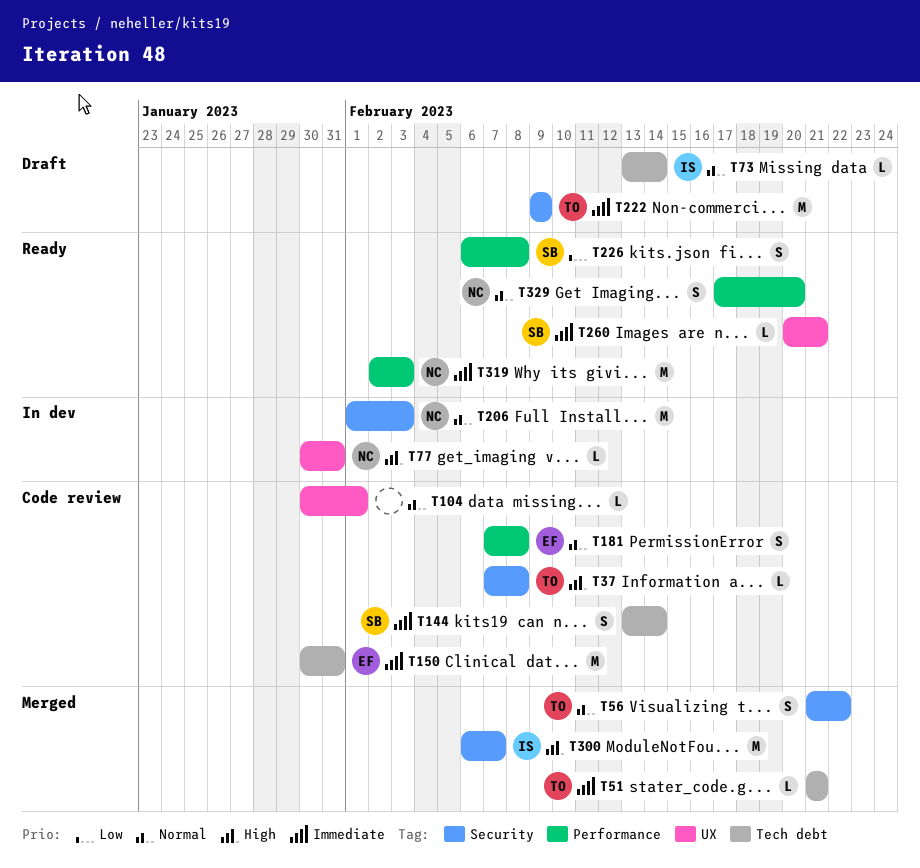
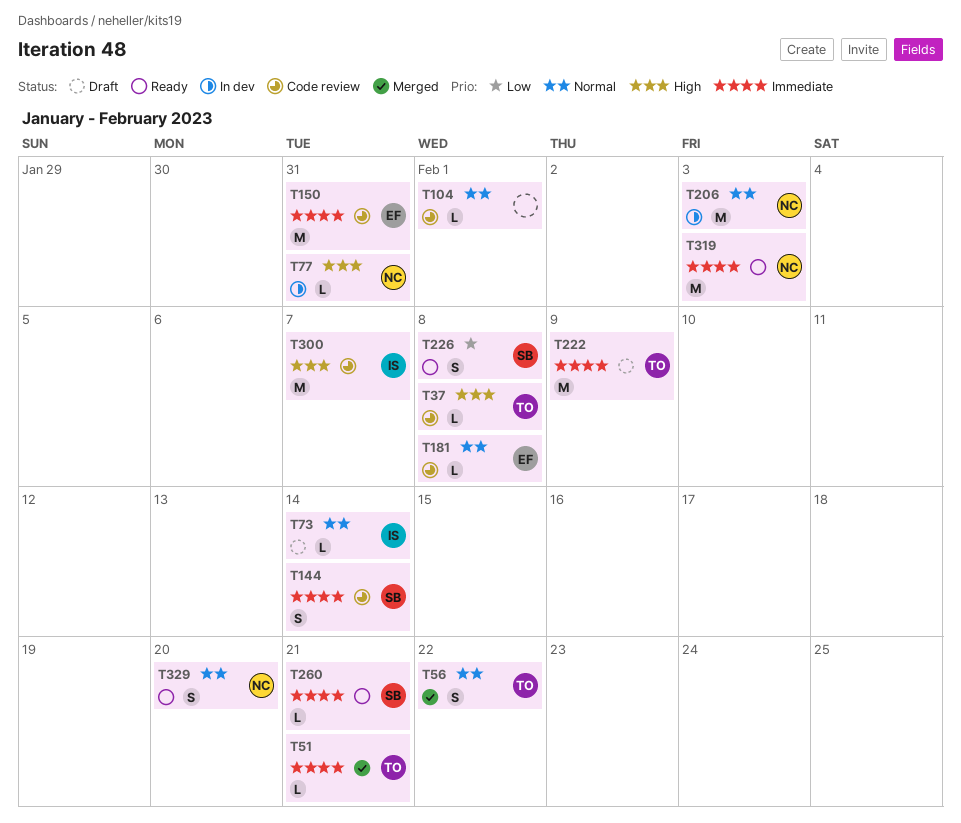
T181, estimate: S -> L
T300, status: Merged -> Code review

